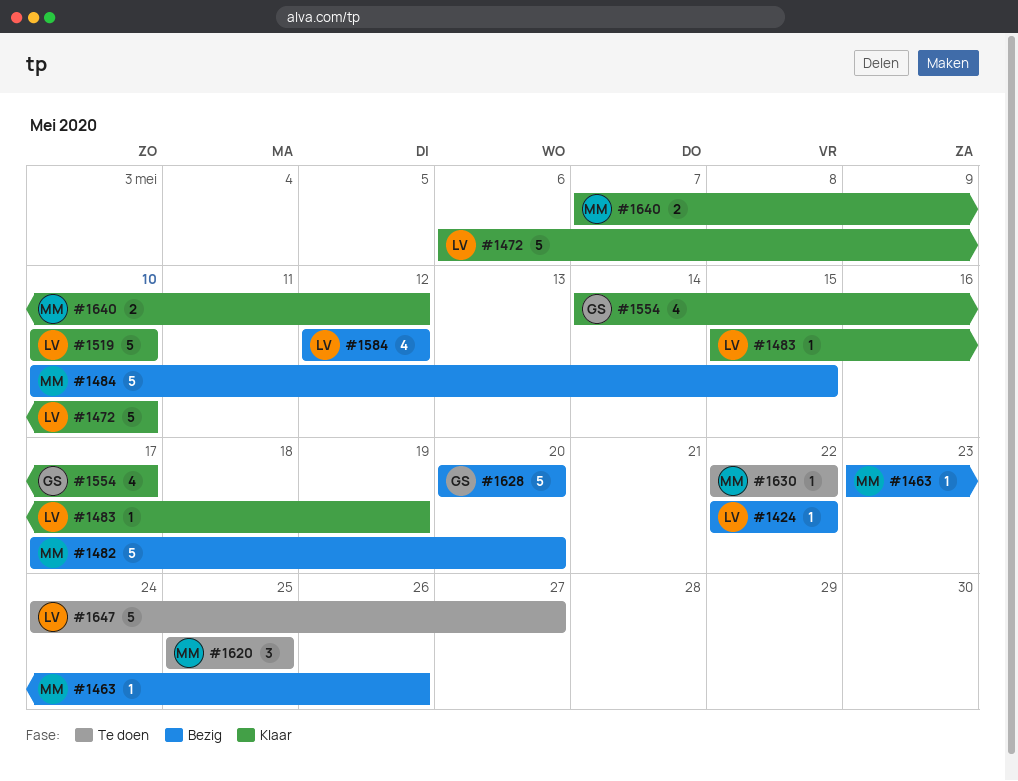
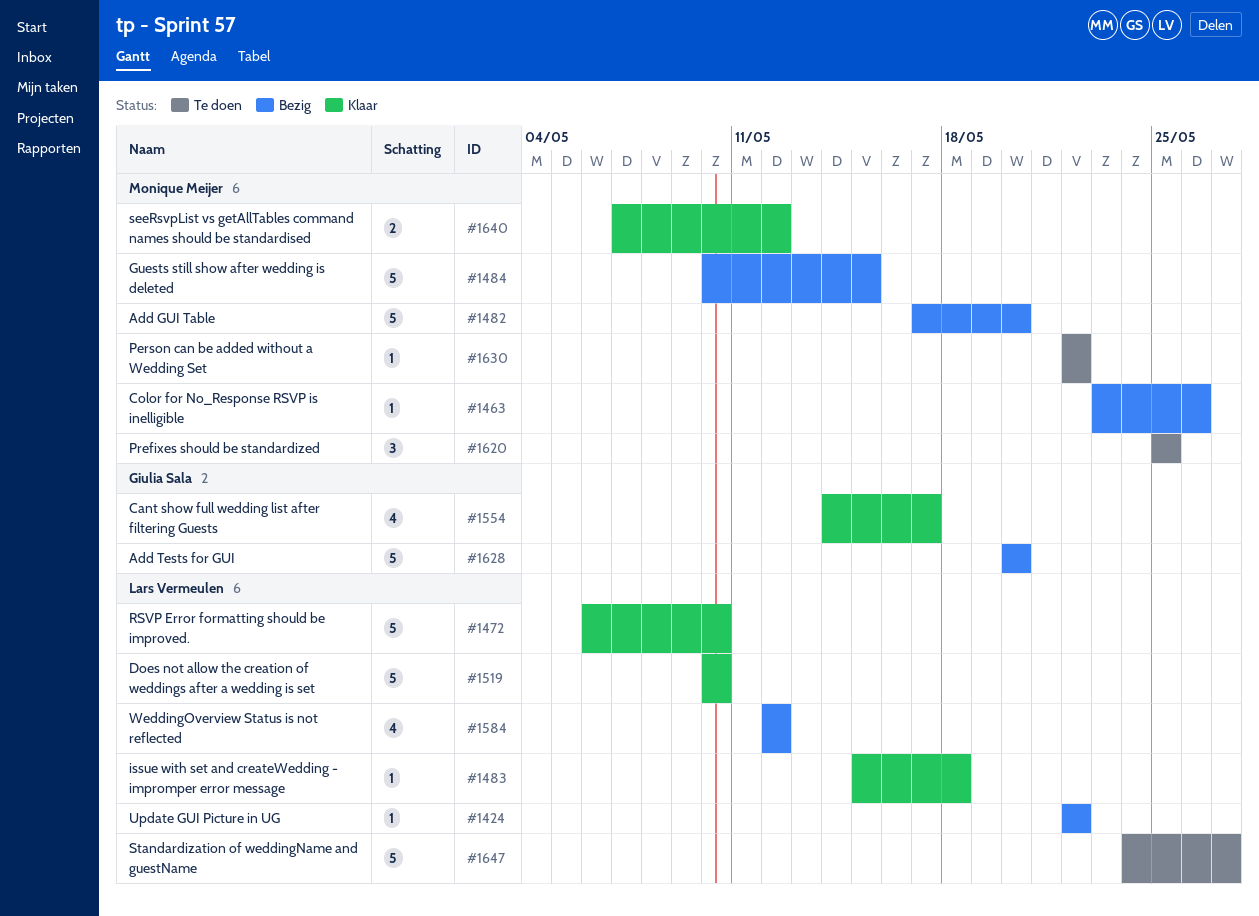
#1483, due: May 19 -> May 18

